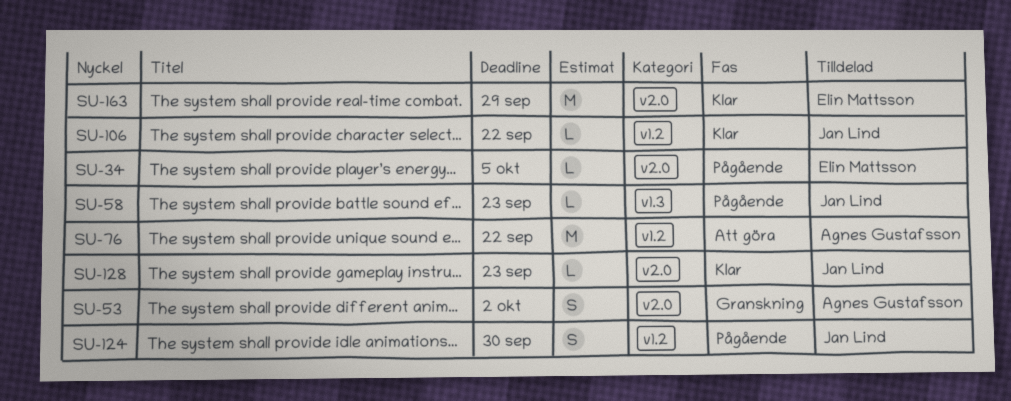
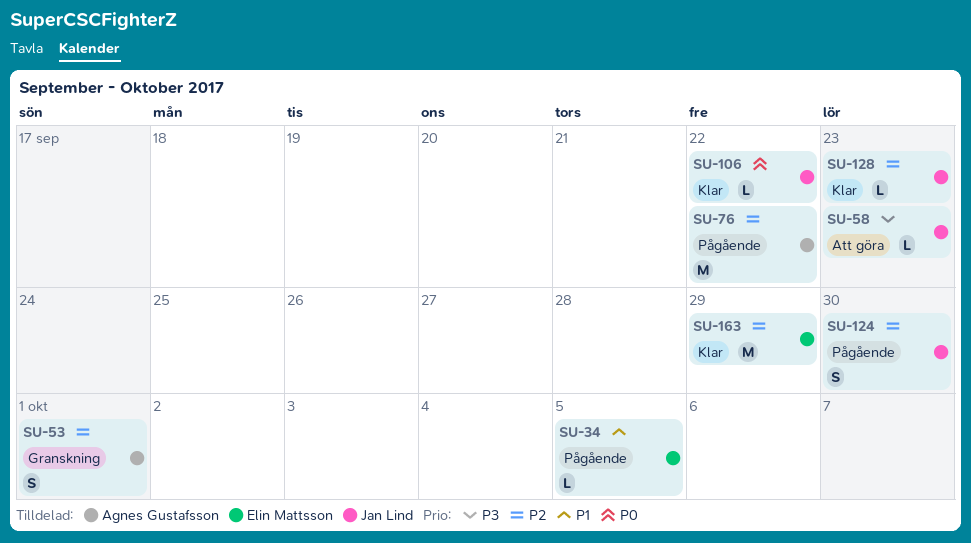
SU-53, due: Oct 2 -> Oct 1
SU-58, status: Pågående -> Att göra
SU-76, status: Att göra -> Pågående

